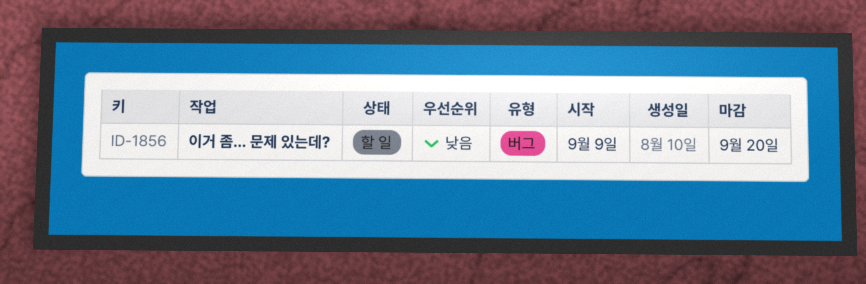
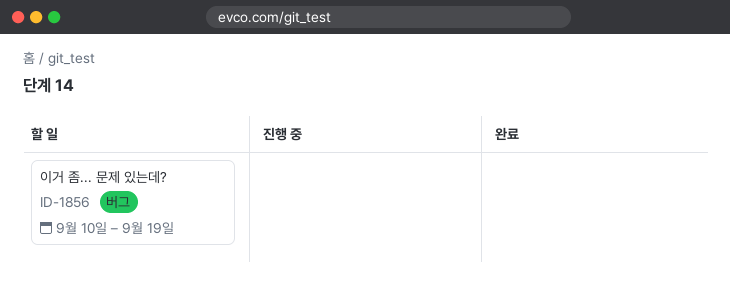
ID-1856, start: Sep 9 -> Sep 10
ID-1856, due: Sep 20 -> Sep 19

